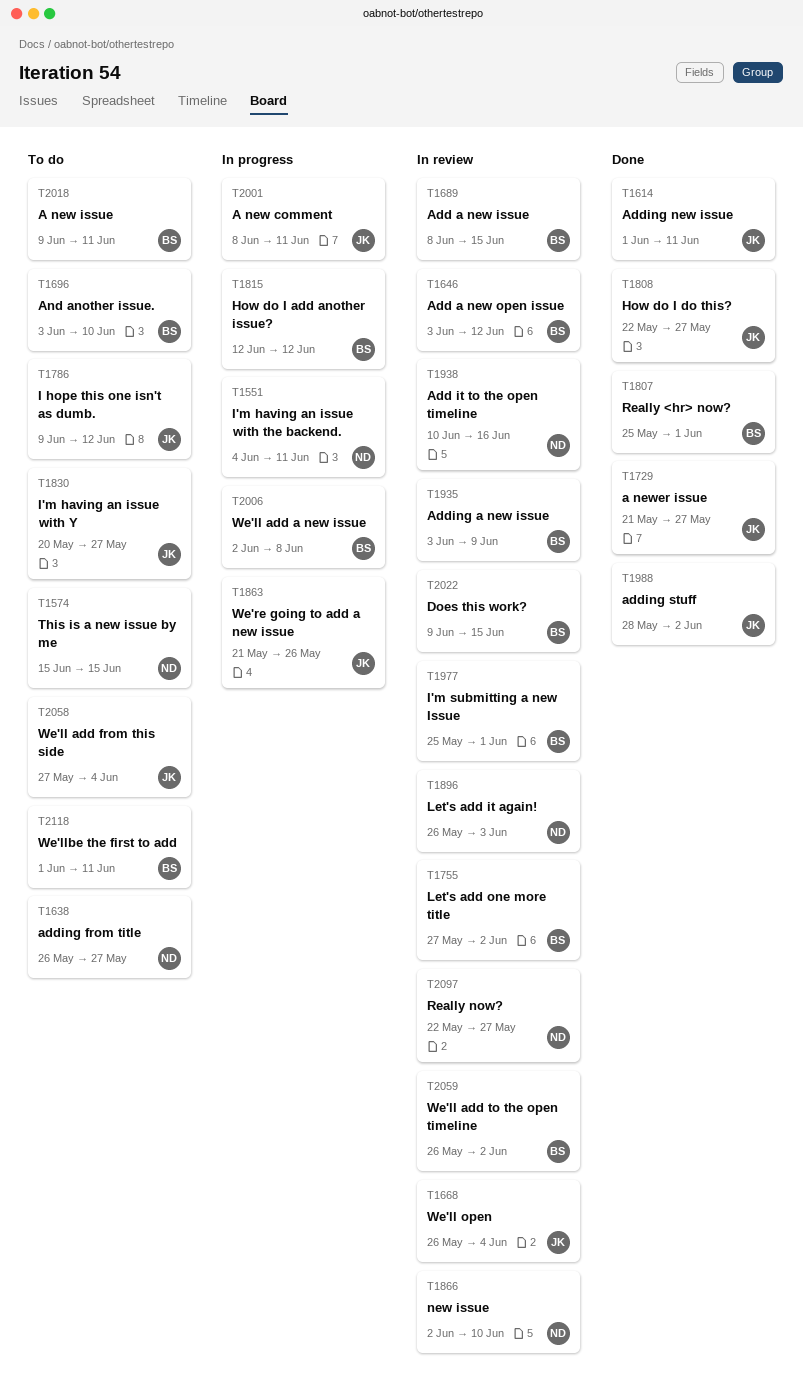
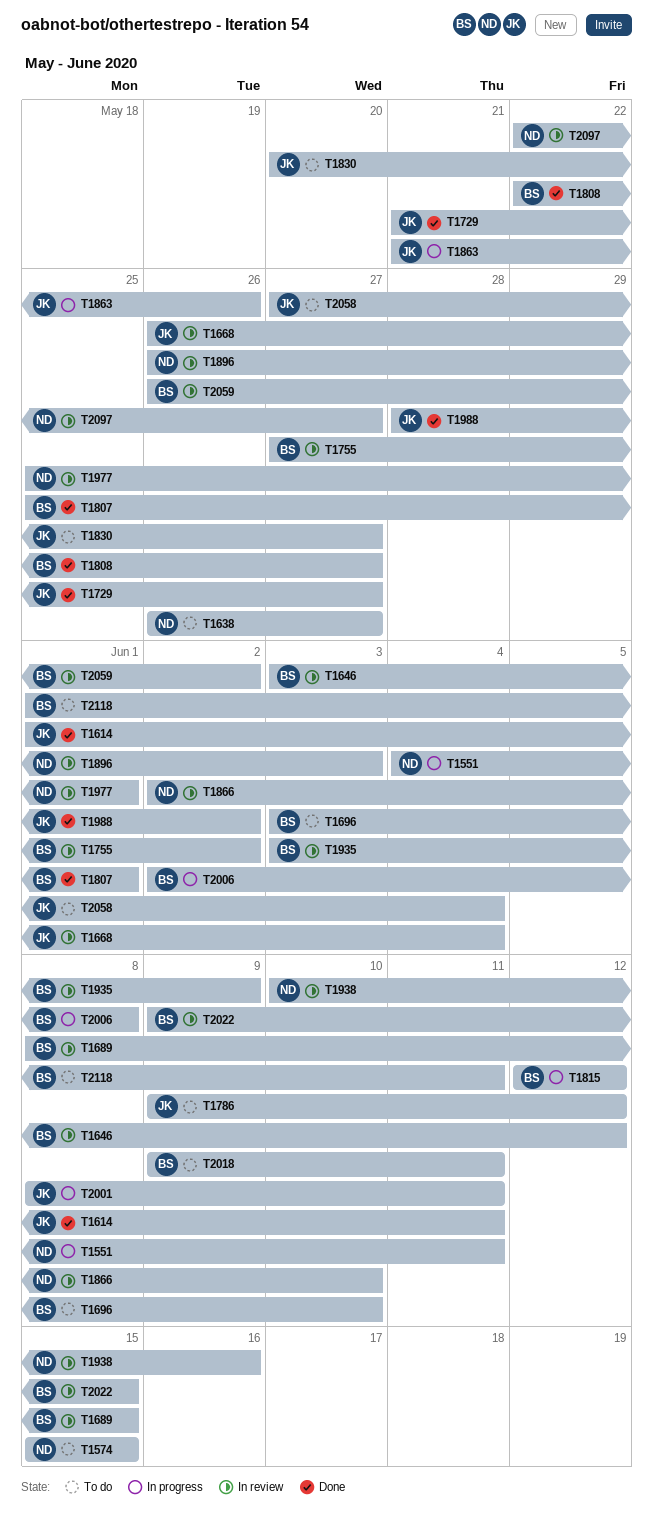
T1808, owner: JK -> BS
T1977, owner: BS -> ND

